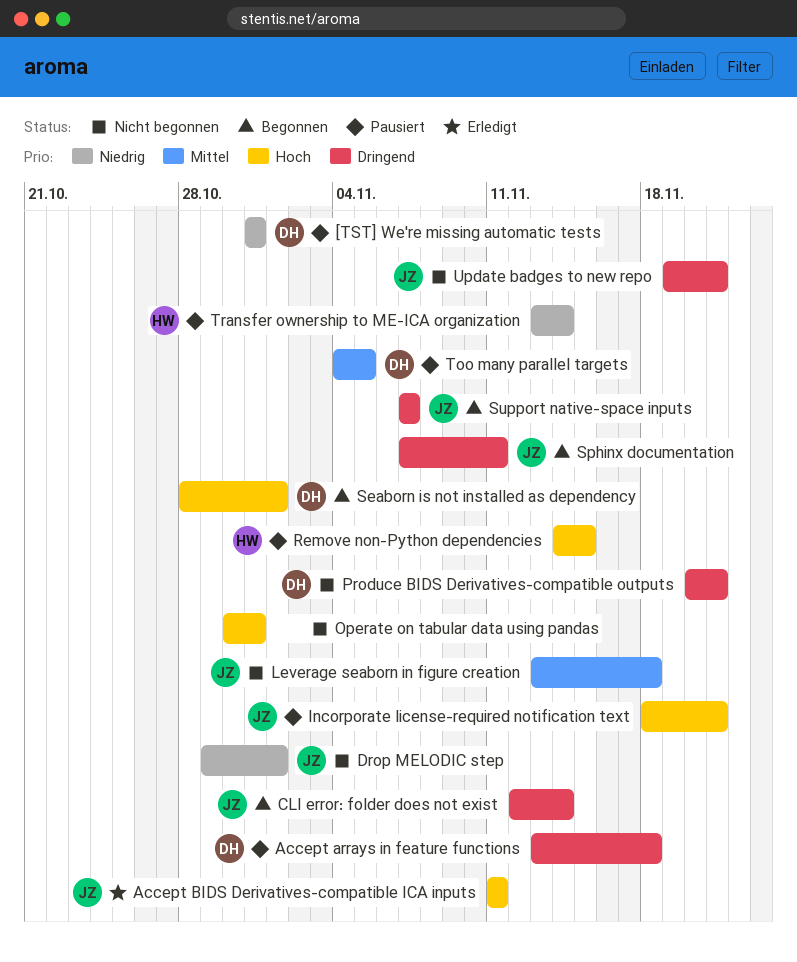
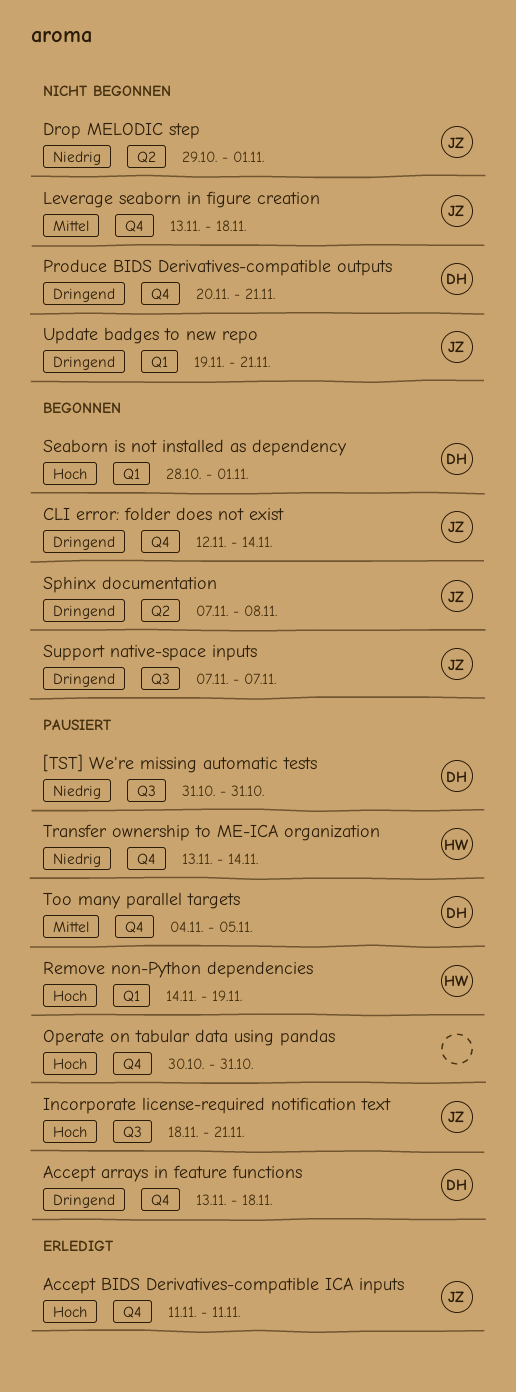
Operate on tabular data using pandas, status: Nicht begonnen -> Pausiert
Remove non-Python dependencies, due: Nov 15 -> Nov 19
Sphinx documentation, due: Nov 11 -> Nov 8

